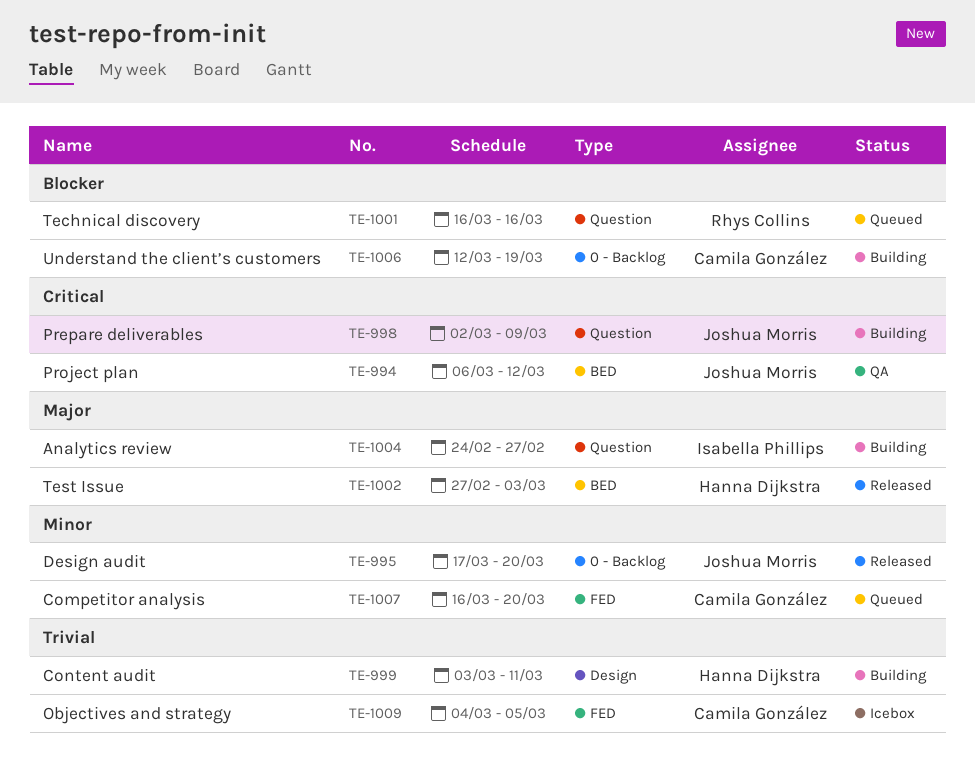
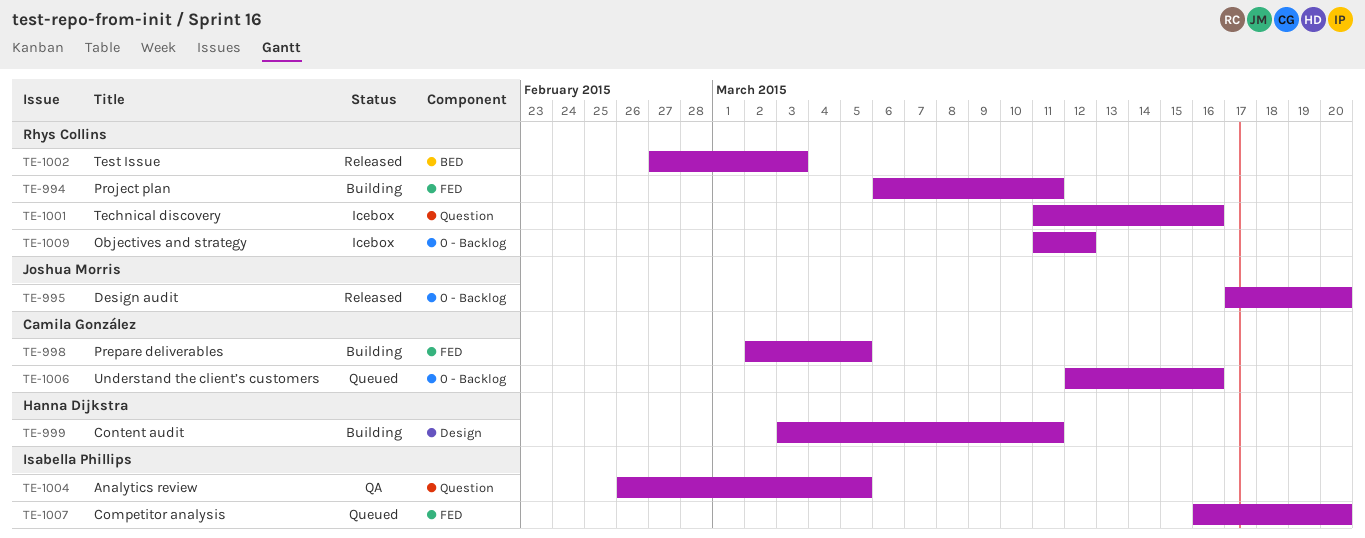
TE-994, status: QA -> Building
TE-994, owner: Joshua Morris -> Rhys Collins
TE-994, label: BED -> FED
TE-994, due: Mar 12 -> Mar 11
TE-998, owner: Joshua Morris -> Camila González
TE-998, label: Question -> FED
TE-998, due: Mar 9 -> Mar 5
TE-1001, status: Queued -> Icebox
TE-1001, start: Mar 16 -> Mar 11
TE-1002, owner: Hanna Dijkstra -> Rhys Collins
TE-1004, status: Building -> QA
TE-1004, start: Feb 24 -> Feb 26
TE-1004, due: Feb 27 -> Mar 5
TE-1006, status: Building -> Queued
TE-1006, due: Mar 19 -> Mar 16
TE-1007, owner: Camila González -> Isabella Phillips
TE-1009, owner: Camila González -> Rhys Collins
TE-1009, label: FED -> 0 - Backlog
TE-1009, start: Mar 4 -> Mar 11
TE-1009, due: Mar 5 -> Mar 12

